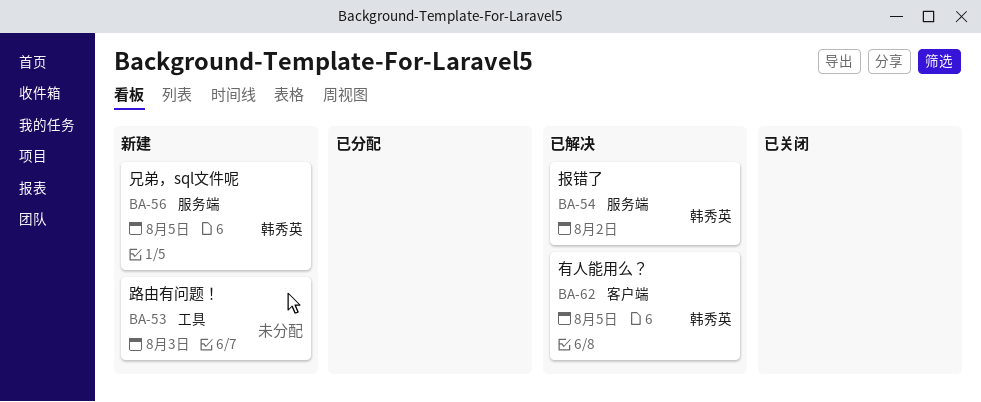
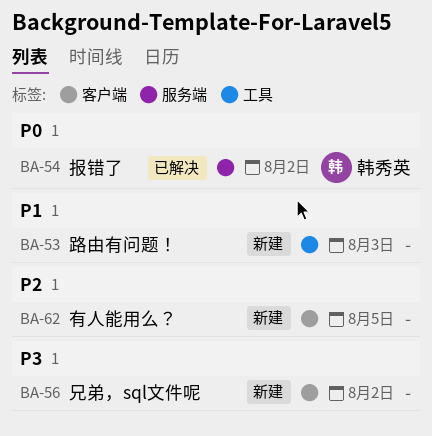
BA-56, owner: 韩秀英 -> none
BA-56, label: 服务端 -> 客户端
BA-56, due: Aug 5 -> Aug 2
BA-62, status: 已解决 -> 新建
BA-62, owner: 韩秀英 -> none

